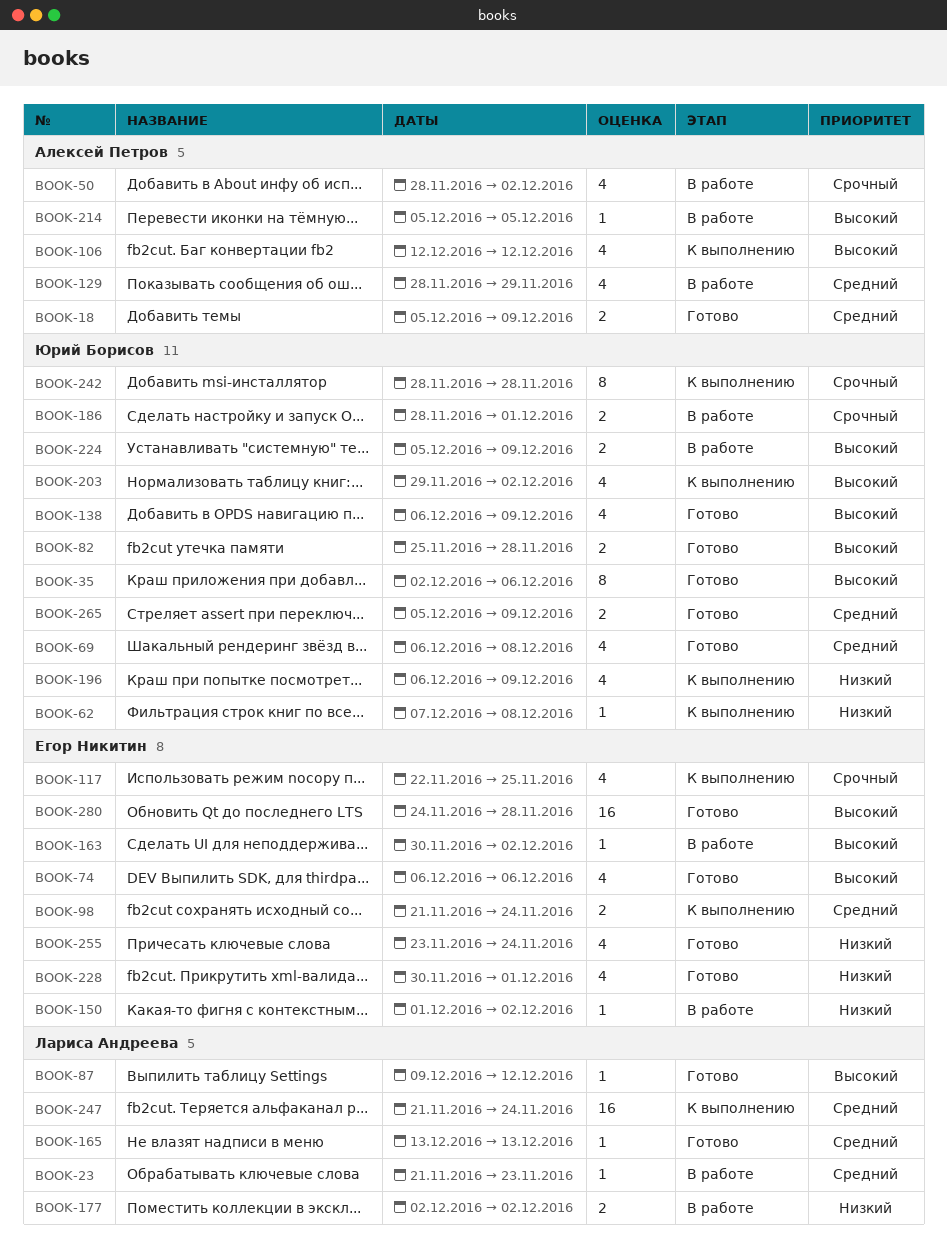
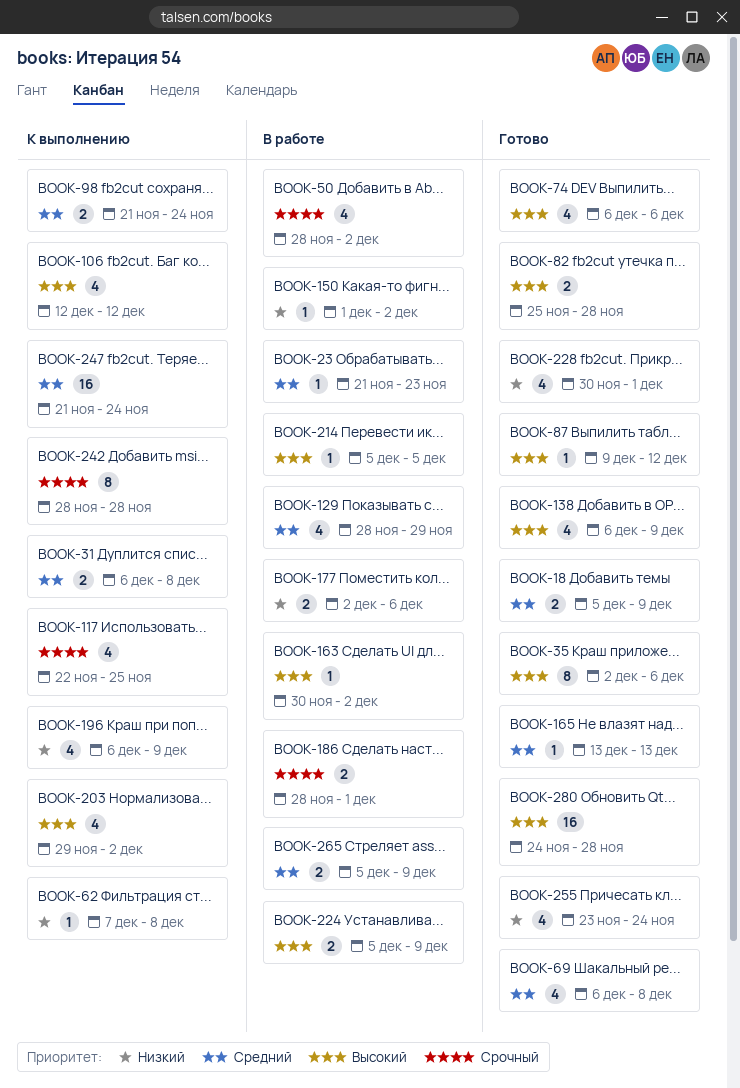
BOOK-31: none -> present
BOOK-177, due: Dec 2 -> Dec 6
BOOK-265, status: Готово -> В работе

